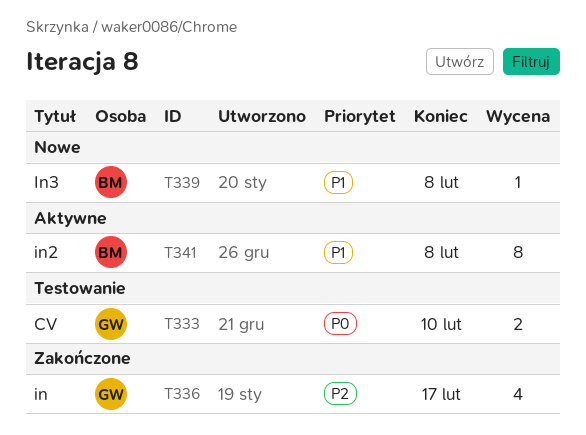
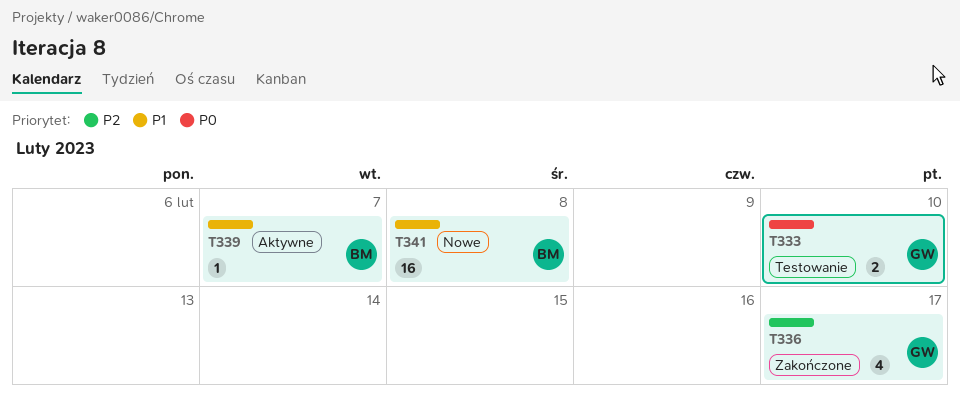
T339, status: Nowe -> Aktywne
T339, due: Feb 8 -> Feb 7
T341, status: Aktywne -> Nowe
T341, estimate: 8 -> 16

